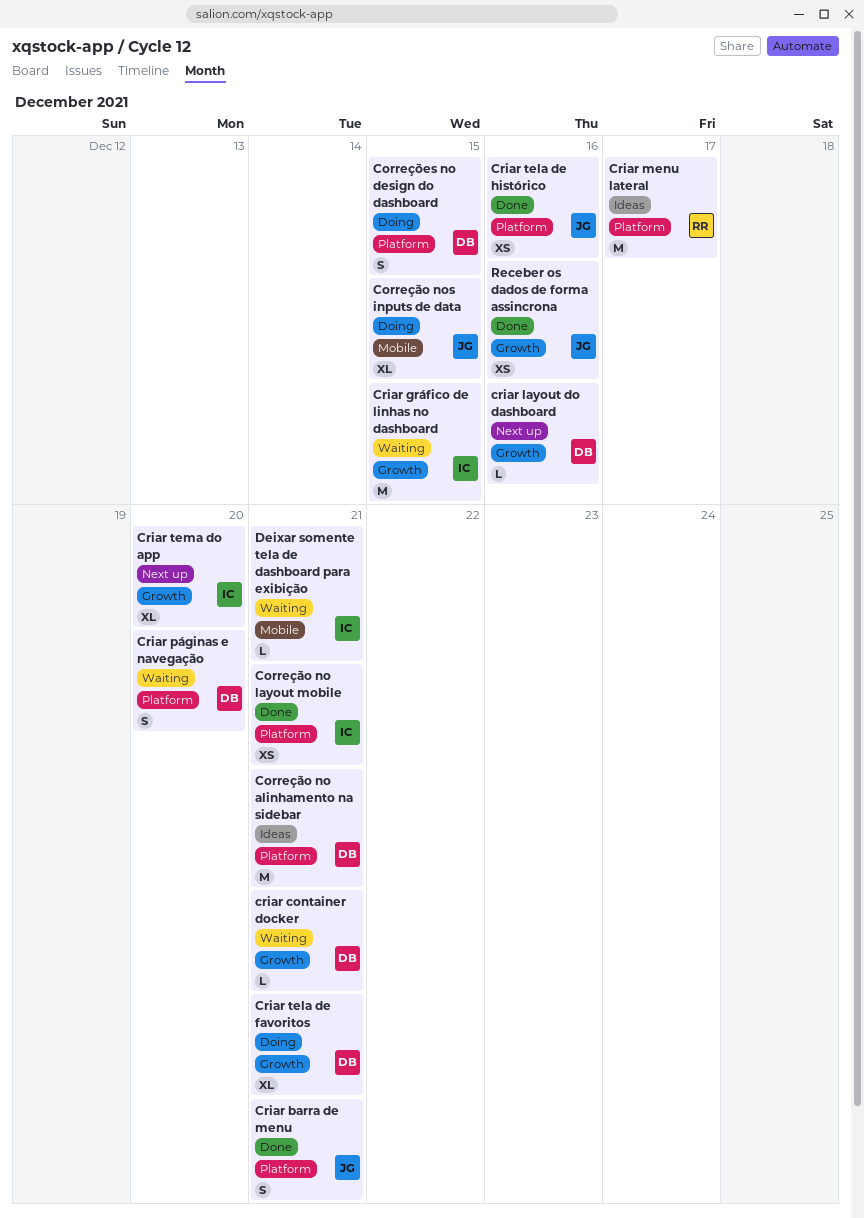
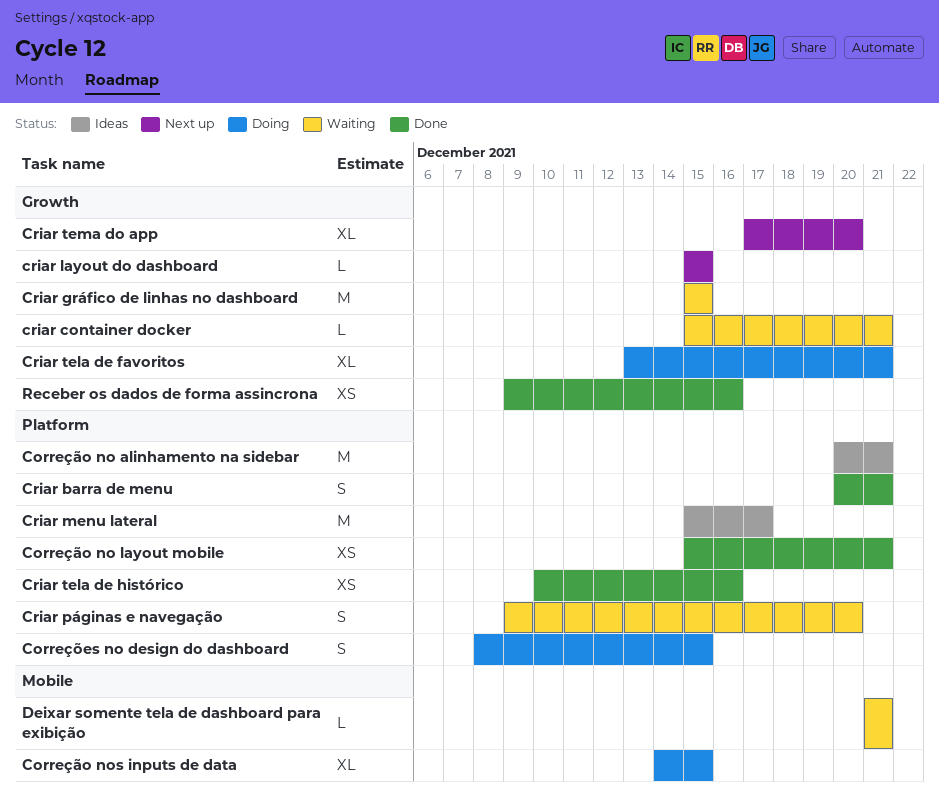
criar layout do dashboard, due: Dec 16 -> Dec 15

